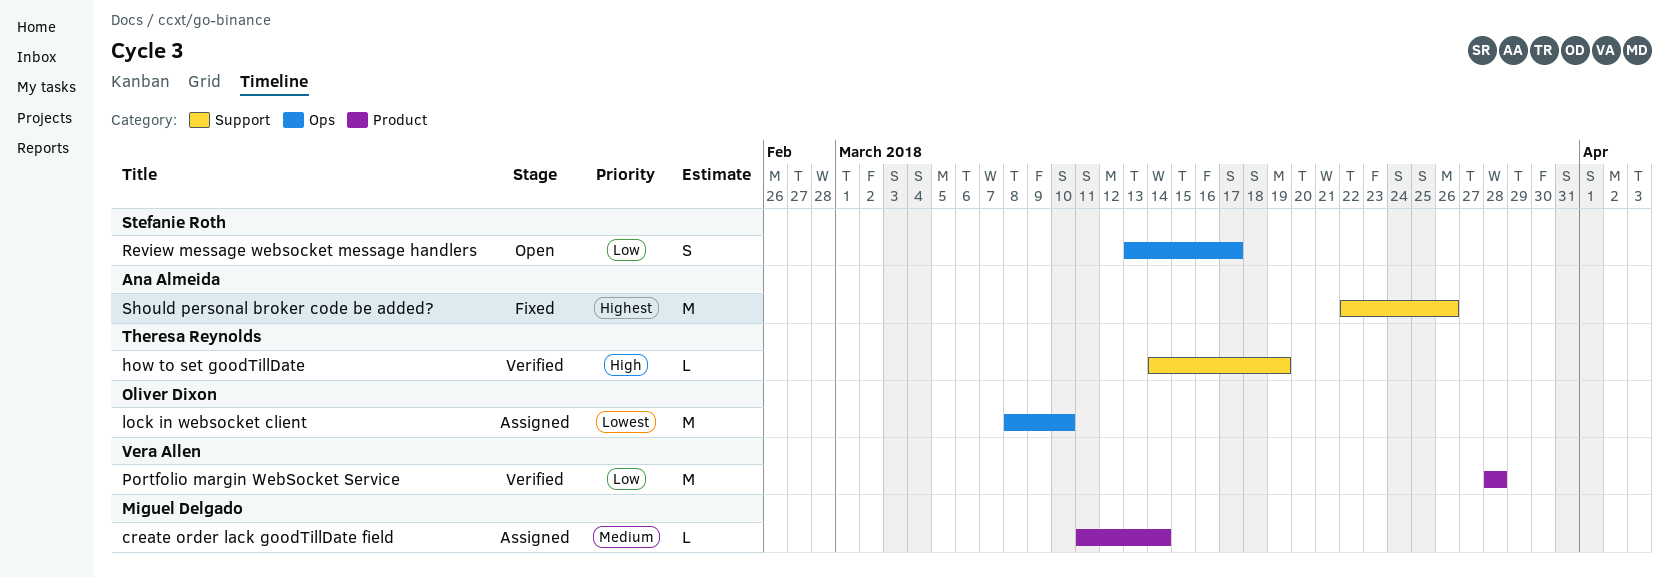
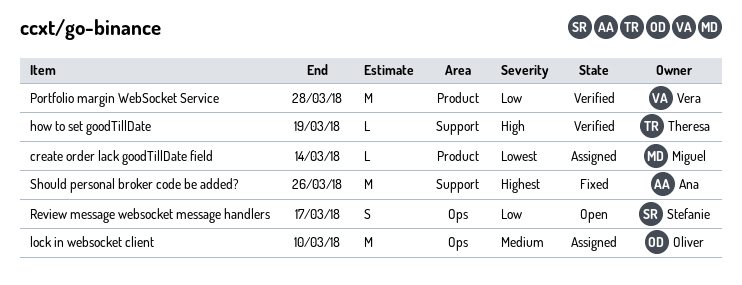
create order lack goodTillDate field, priority: Medium -> Lowest
lock in websocket client, priority: Lowest -> Medium

